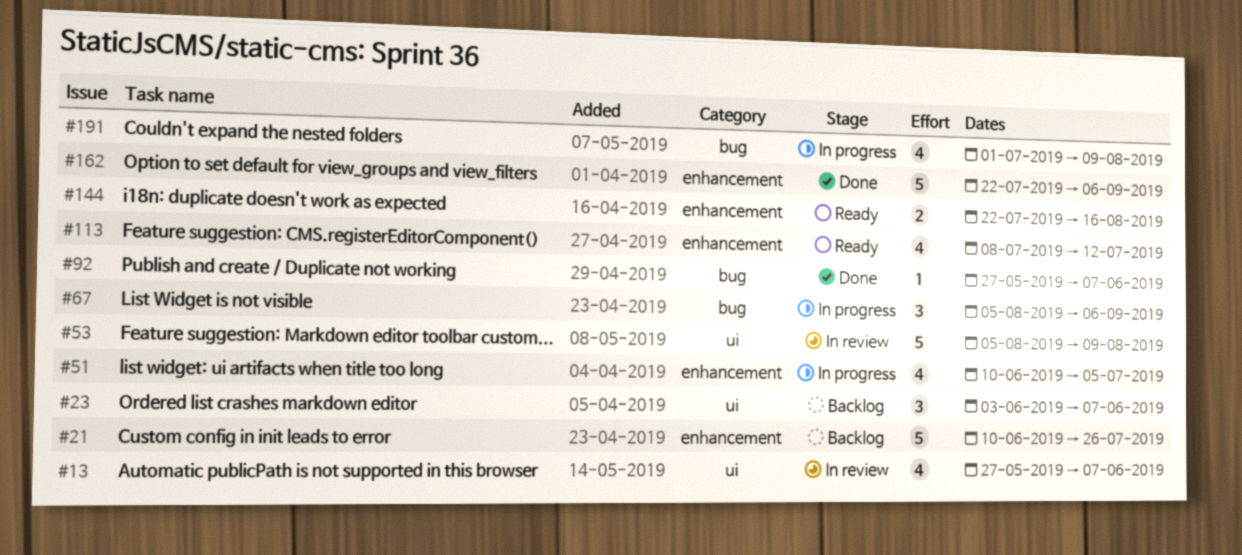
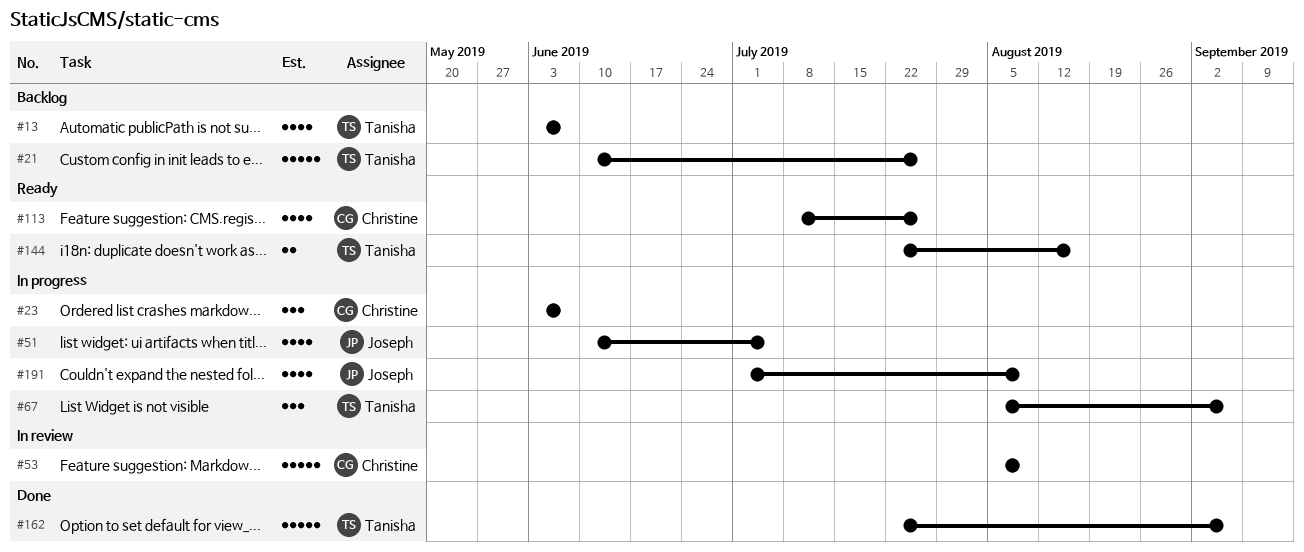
#13, status: In review -> Backlog
#13, start: May 27 -> Jun 3
#23, status: Backlog -> In progress
#92: present -> none
#113, due: Jul 12 -> Jul 26

